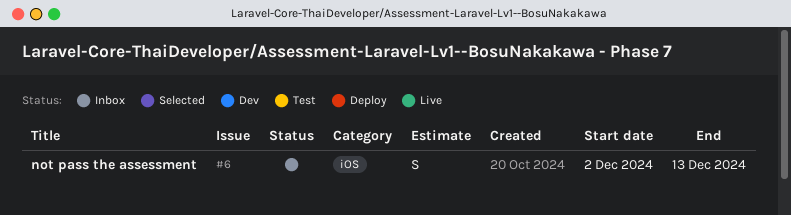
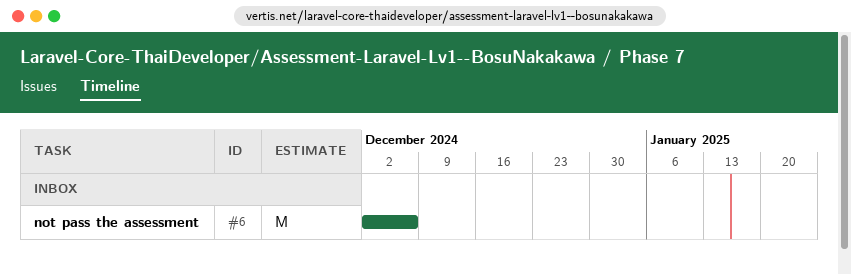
#6, estimate: S -> M
#6, due: Dec 13 -> Dec 6

